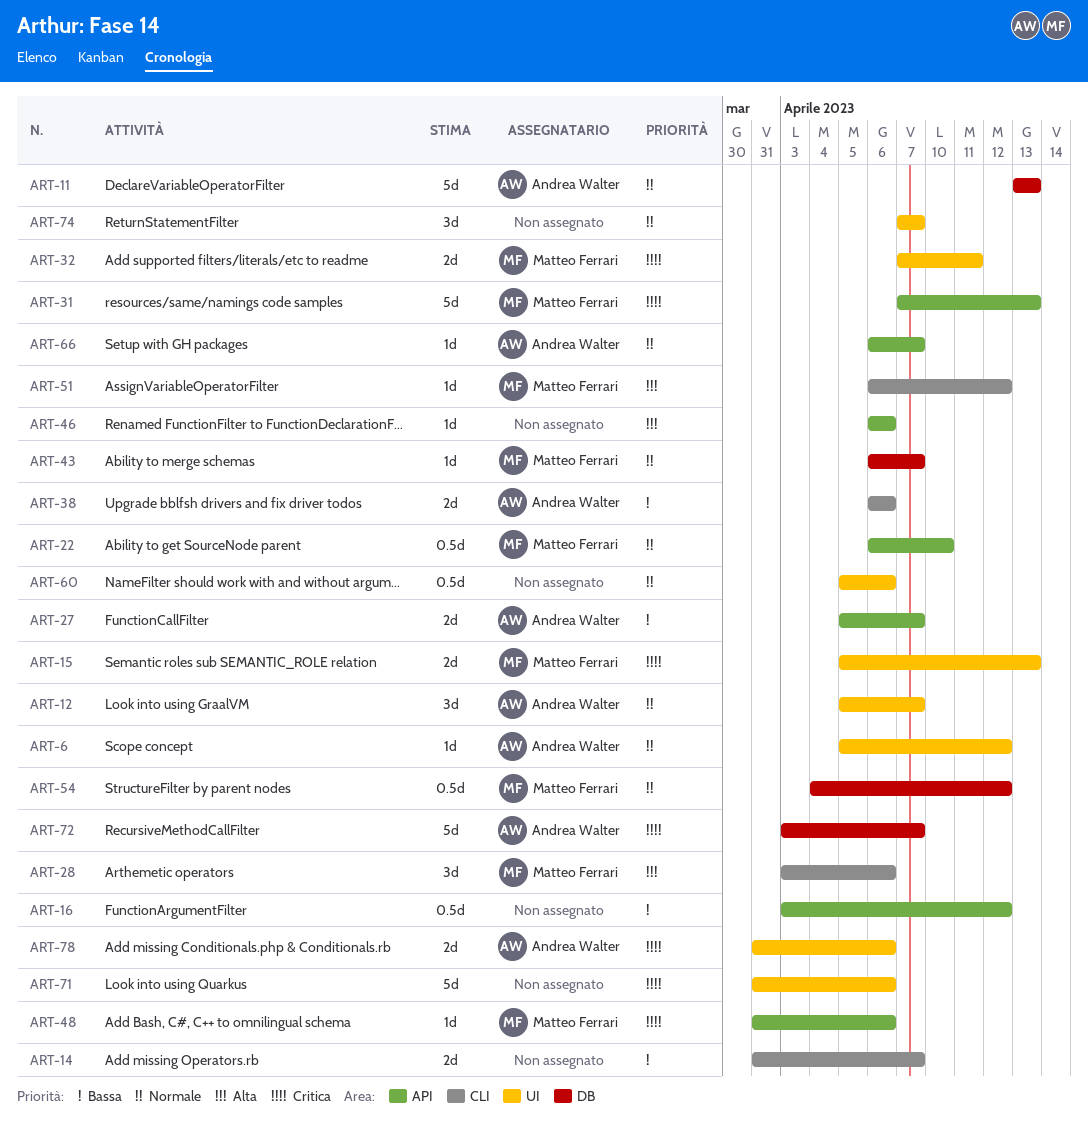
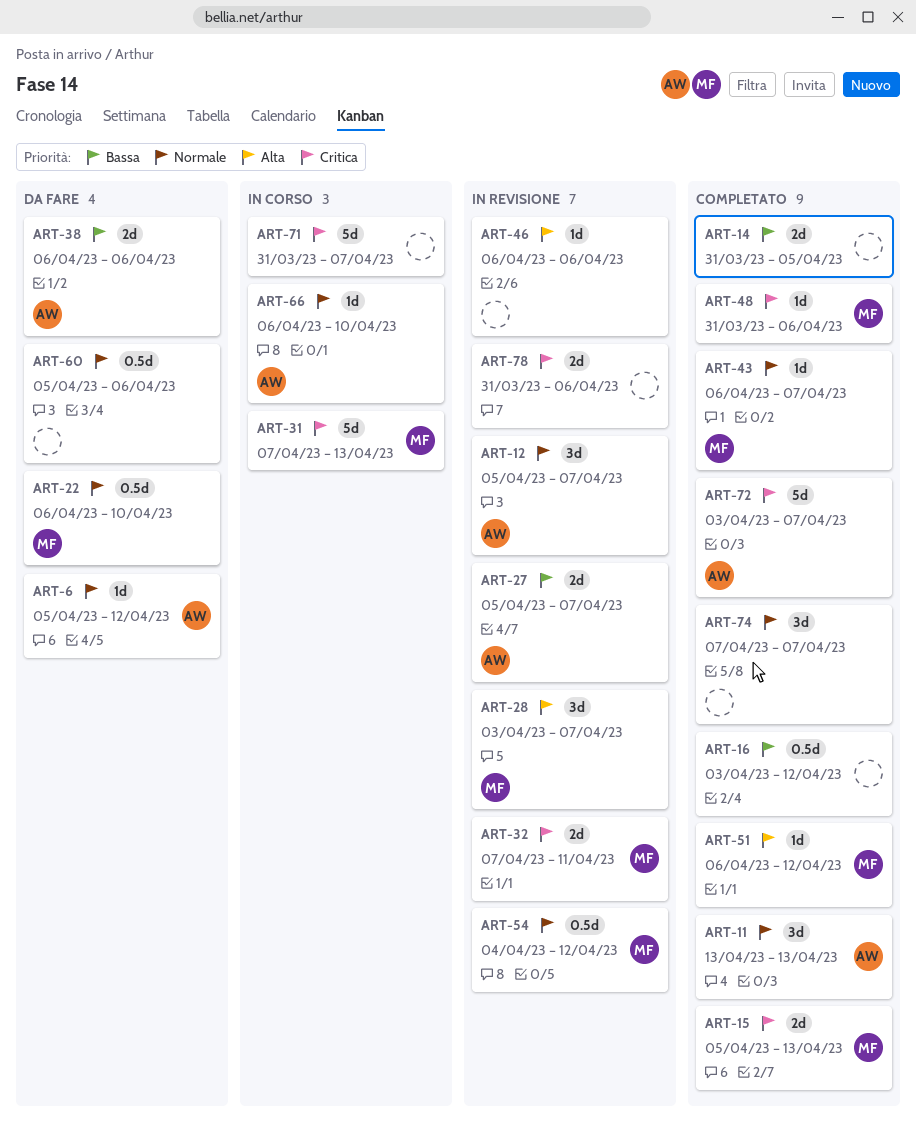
ART-11, estimate: 5d -> 3d
ART-14, due: Apr 7 -> Apr 5
ART-28, due: Apr 6 -> Apr 7
ART-66, due: Apr 7 -> Apr 10
ART-71, due: Apr 6 -> Apr 7
ART-78, owner: Andrea Walter -> none

